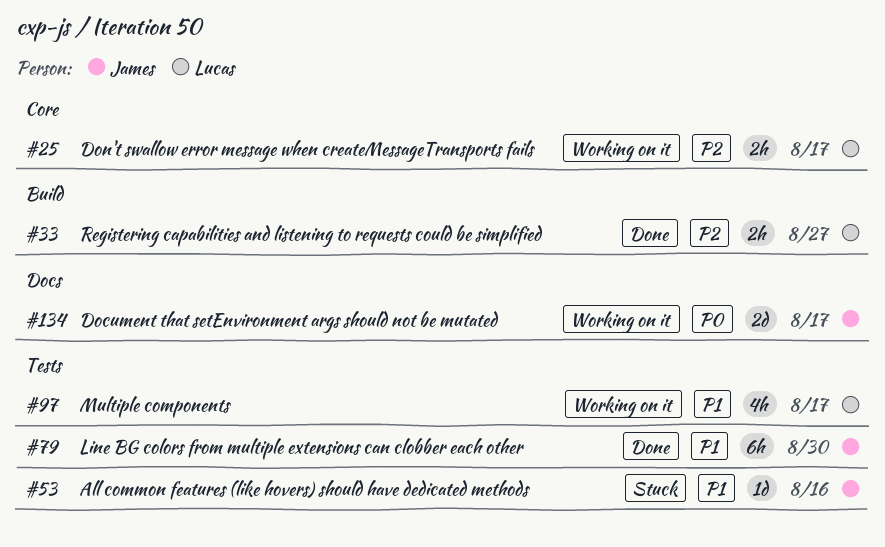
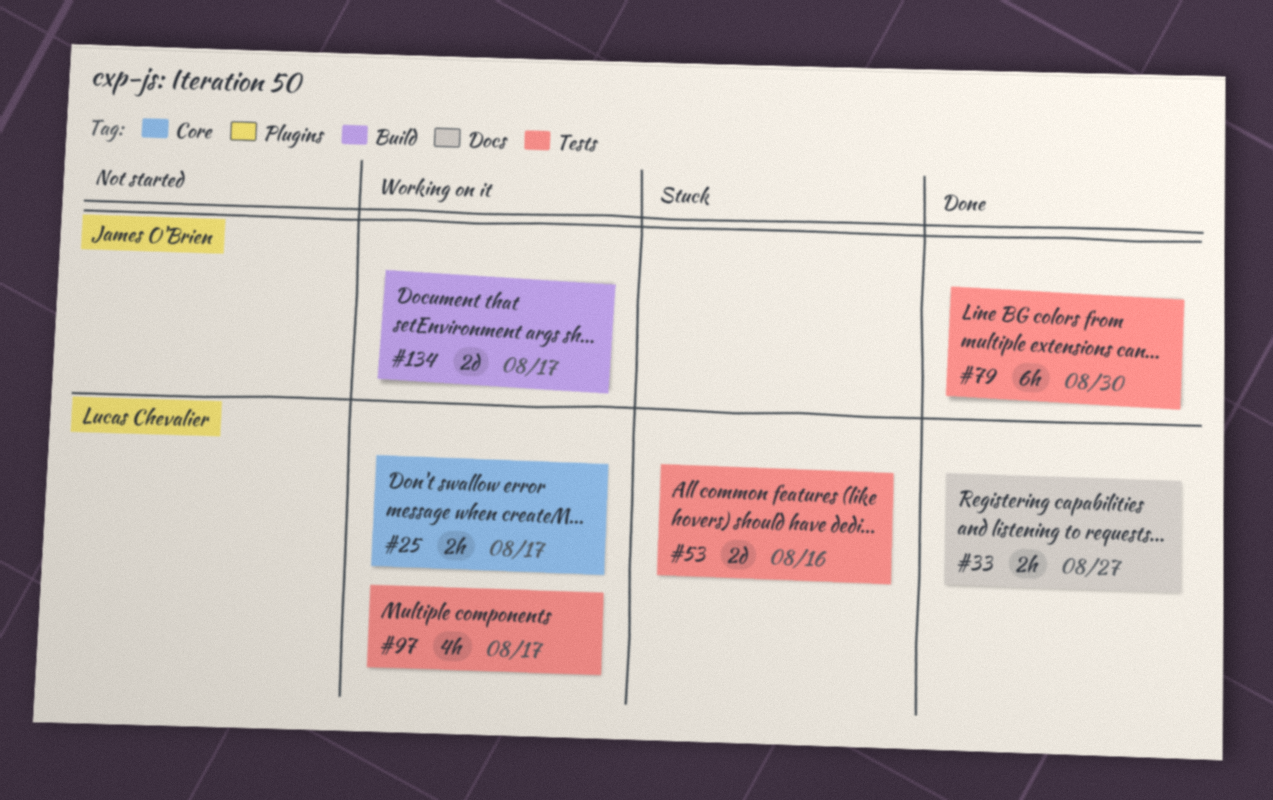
#33, label: Build -> Docs
#53, owner: James O'Brien -> Lucas Chevalier
#53, estimate: 1d -> 2d
#134, label: Docs -> Build

